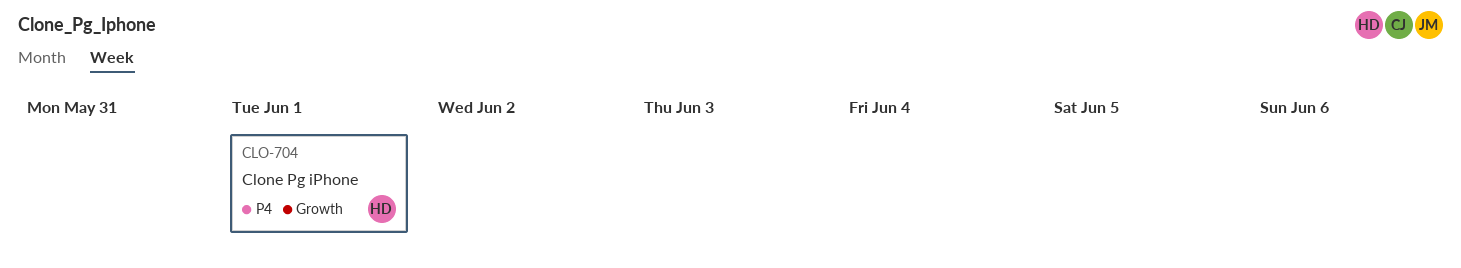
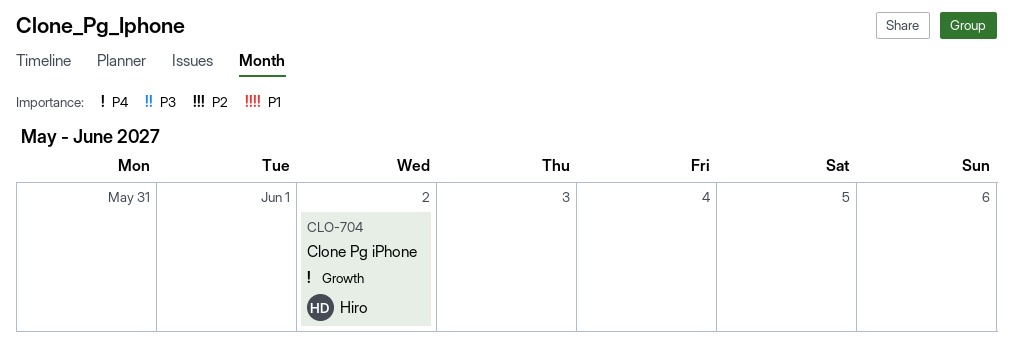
CLO-704, due: Jun 1 -> Jun 2

